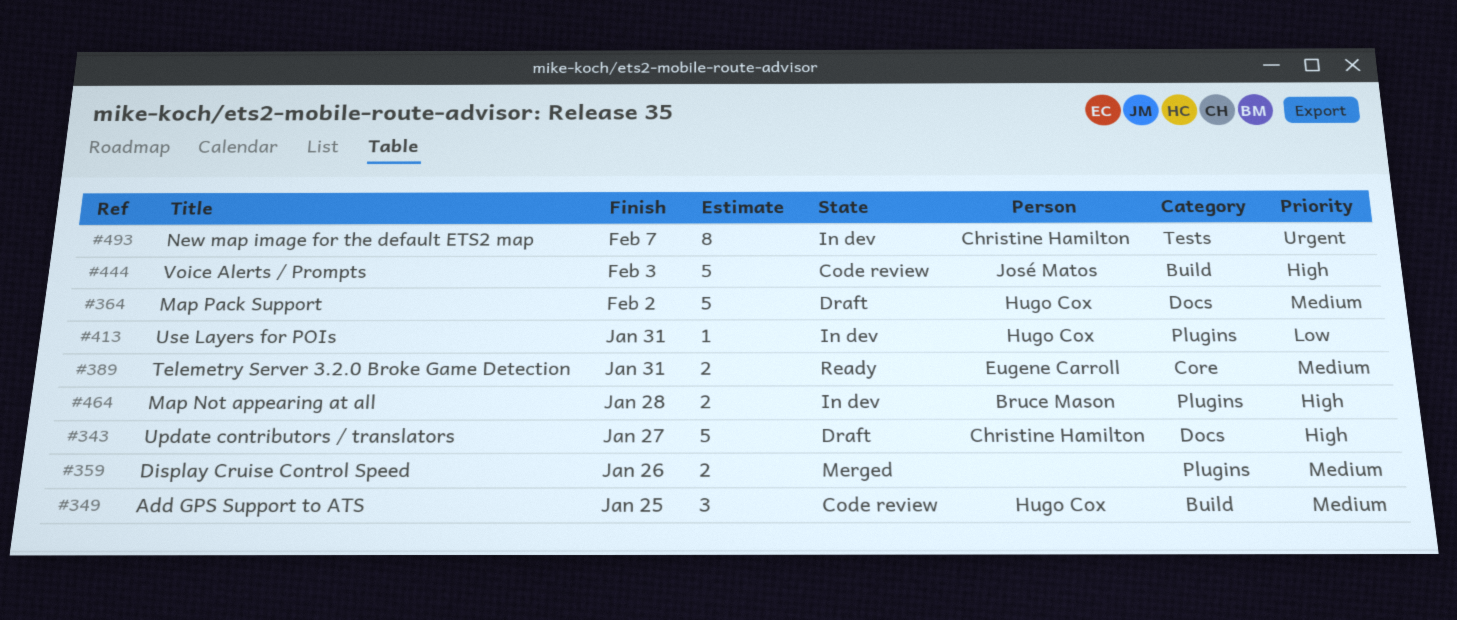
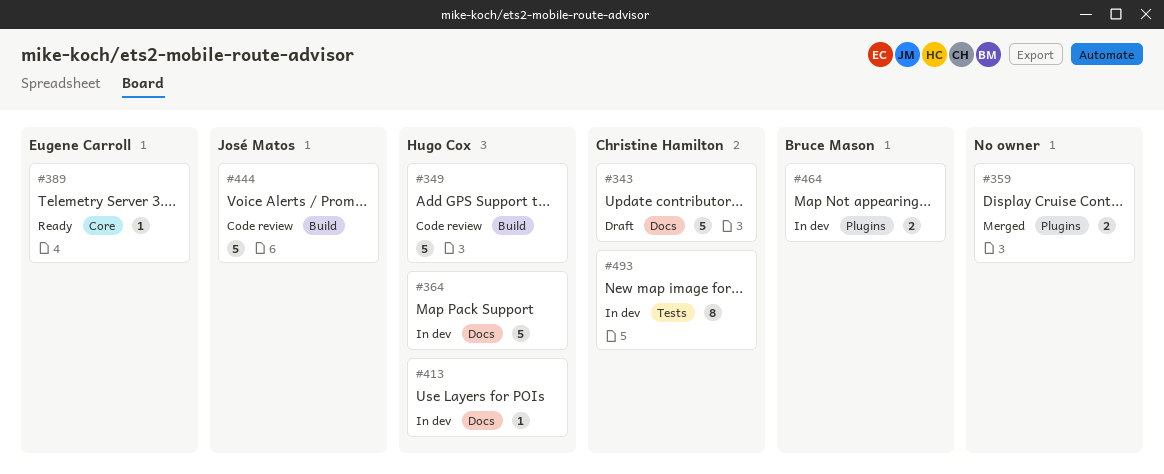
#349, estimate: 3 -> 5
#364, status: Draft -> In dev
#389, estimate: 2 -> 1
#413, label: Plugins -> Docs

